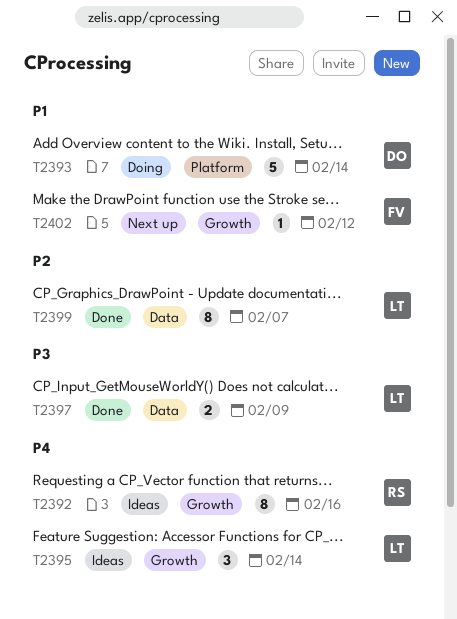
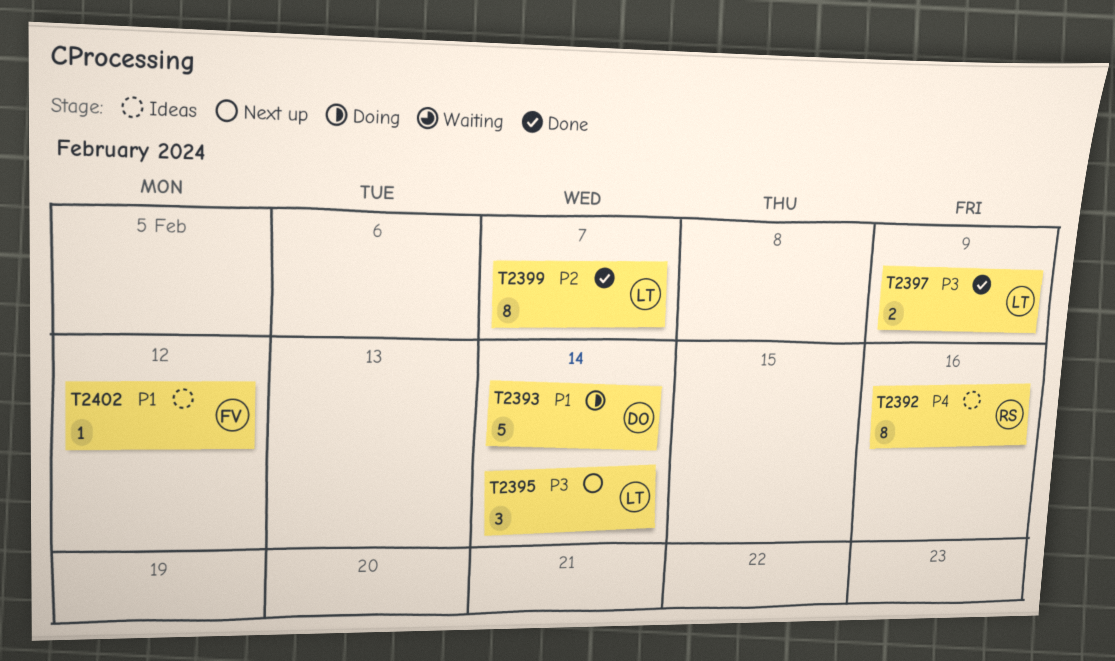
T2395, status: Ideas -> Next up
T2395, priority: P4 -> P3
T2402, status: Next up -> Ideas

